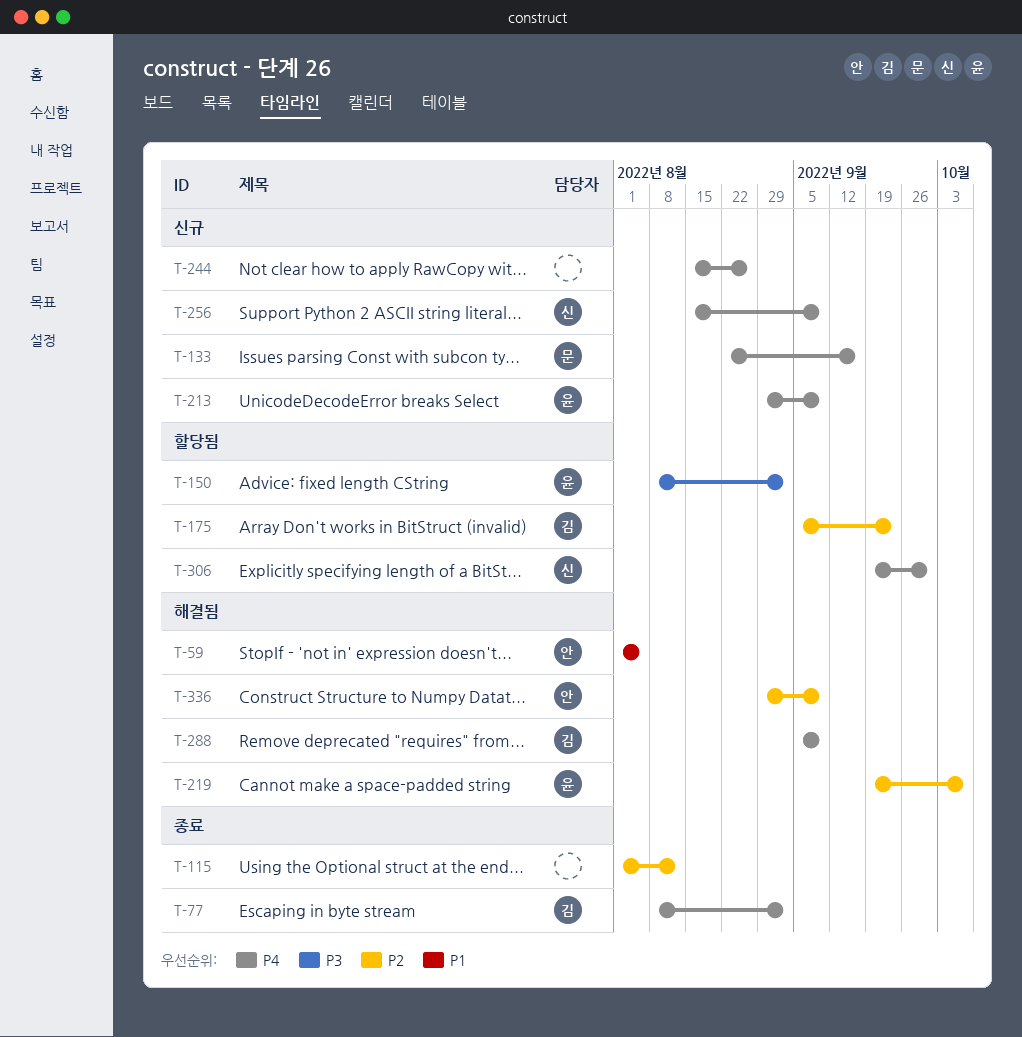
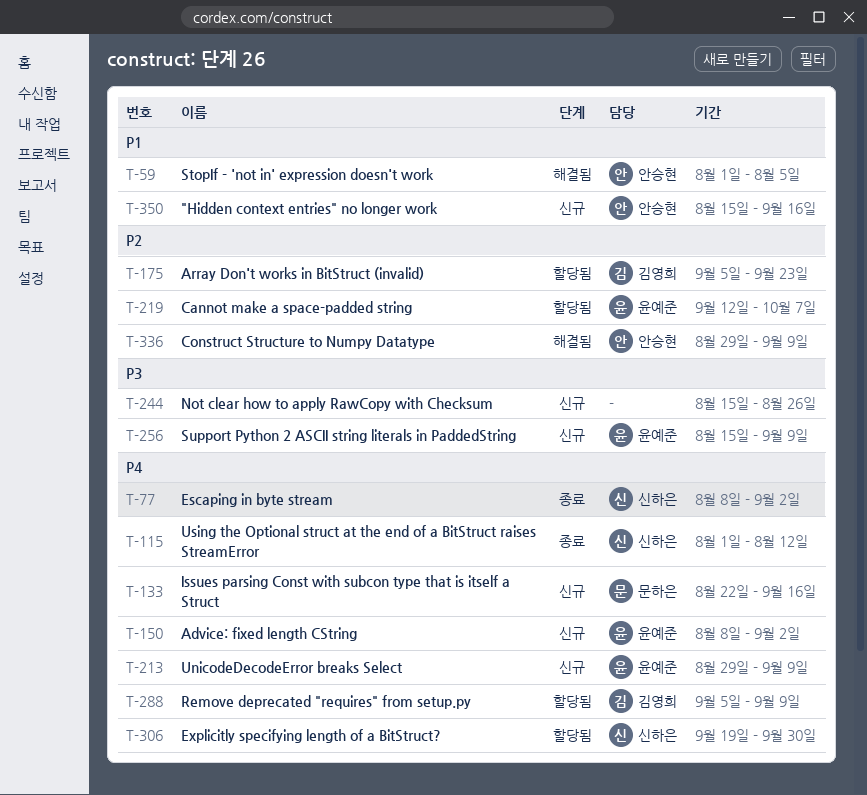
T-77, owner: 김영희 -> 신하은
T-115, owner: none -> 신하은
T-115, priority: P2 -> P4
T-150, status: 할당됨 -> 신규
T-150, priority: P3 -> P4
T-219, status: 해결됨 -> 할당됨
T-219, start: Sep 19 -> Sep 12
T-244, priority: P4 -> P3
T-256, owner: 신하은 -> 윤예준
T-256, priority: P4 -> P3
T-288, status: 해결됨 -> 할당됨
T-350: none -> present

